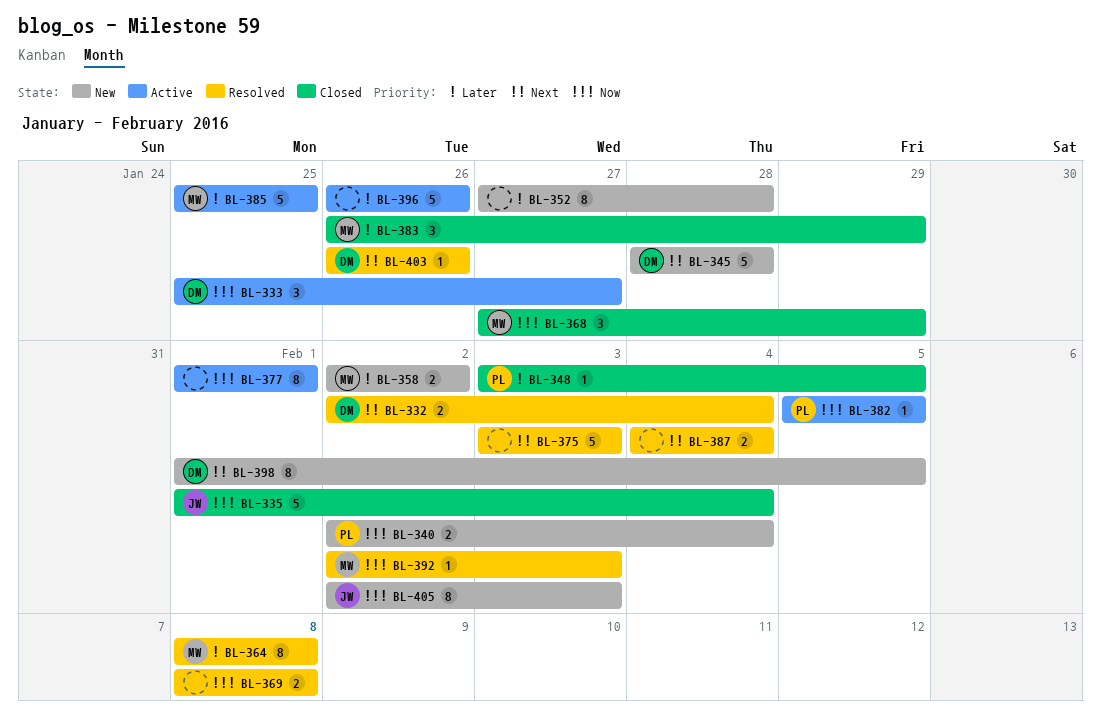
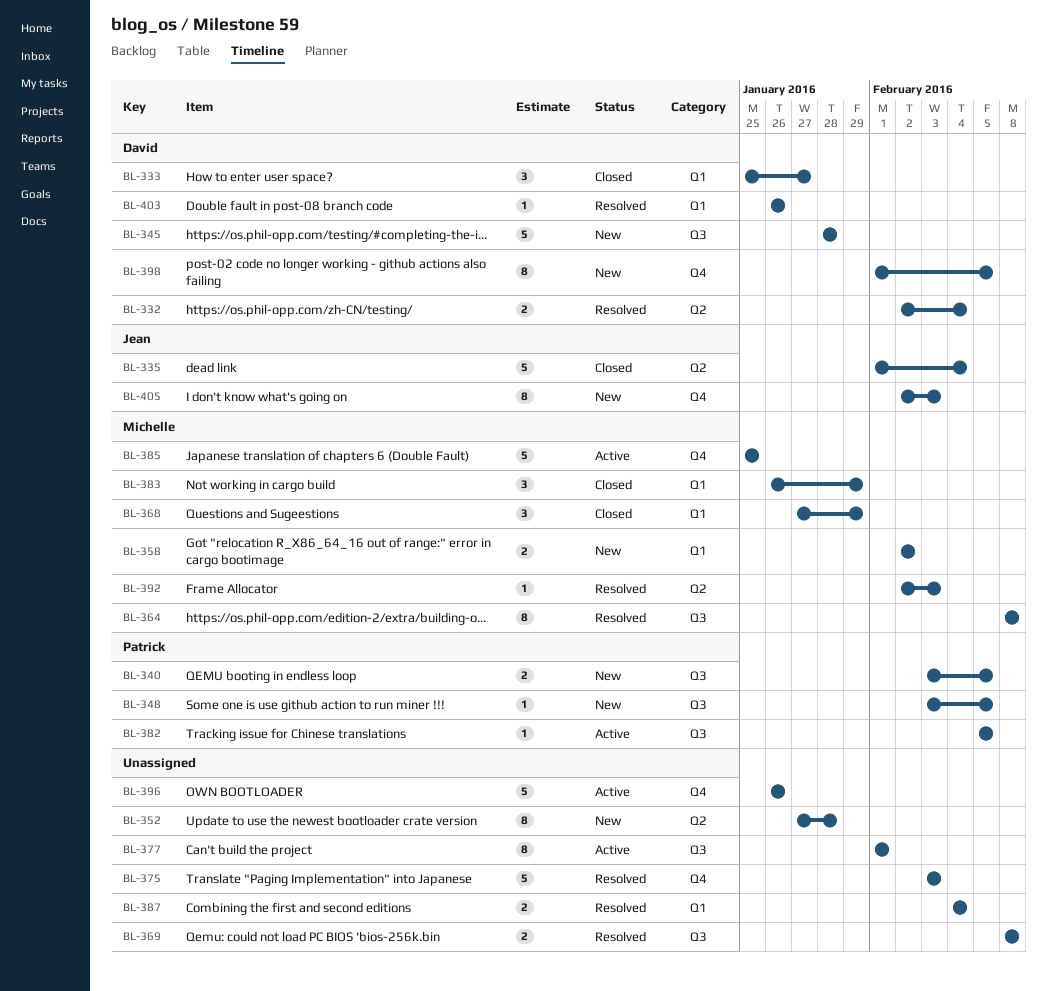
BL-333, status: Active -> Closed
BL-340, start: Feb 2 -> Feb 3
BL-340, due: Feb 4 -> Feb 5
BL-348, status: Closed -> New

